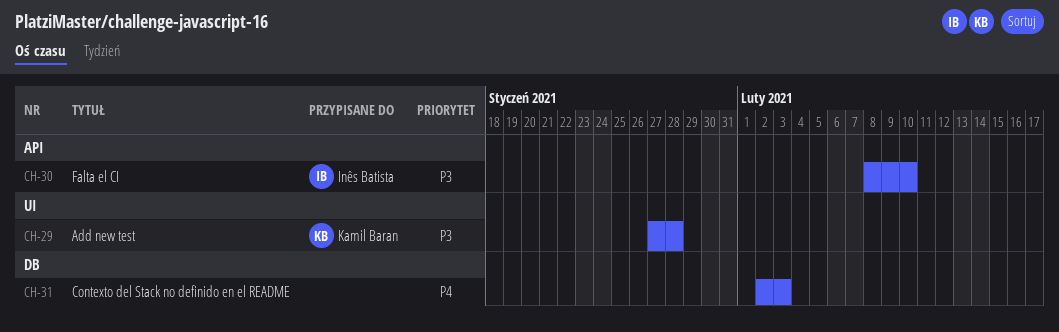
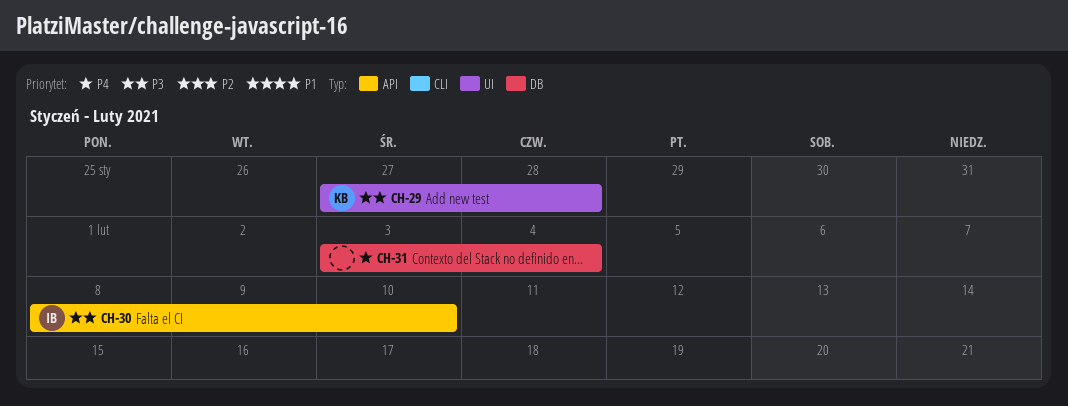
CH-31, start: Feb 2 -> Feb 3
CH-31, due: Feb 3 -> Feb 4

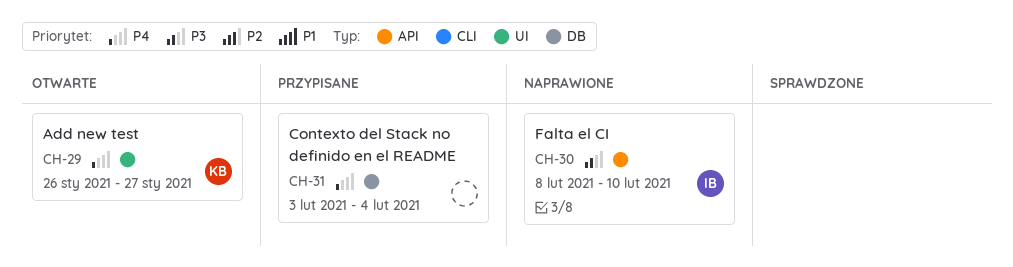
CH-29, priority: P3 -> P4
CH-29, start: Jan 27 -> Jan 26
CH-29, due: Jan 28 -> Jan 27

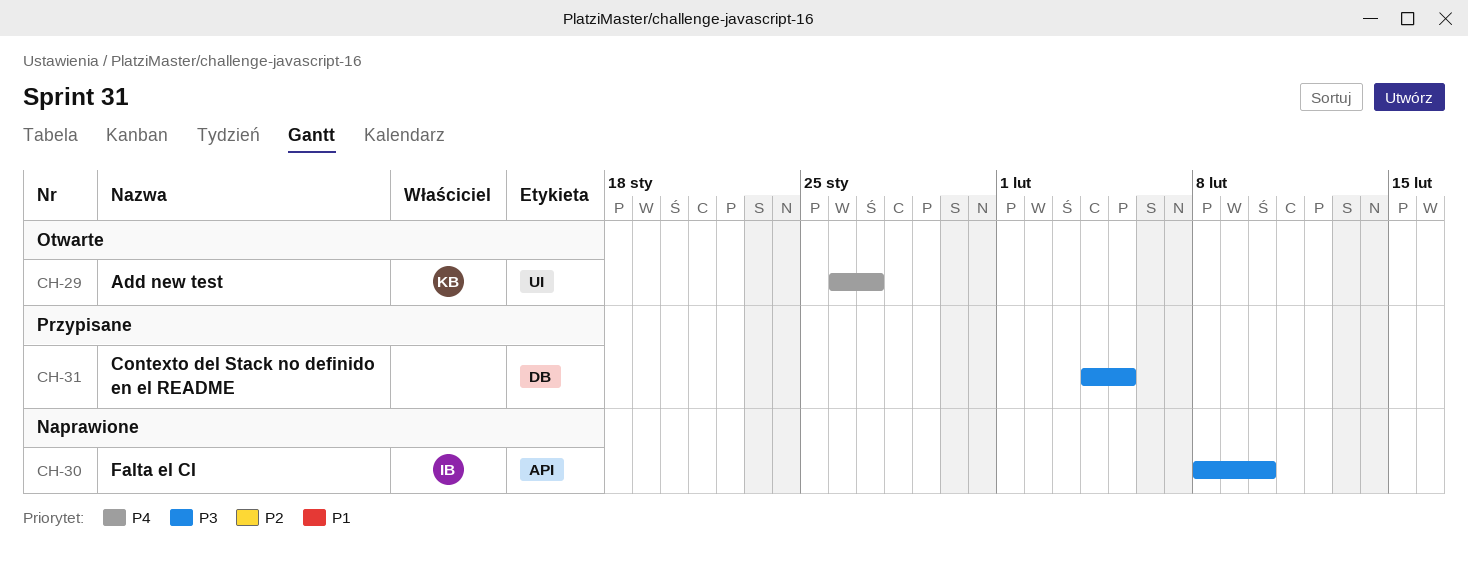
CH-31, priority: P4 -> P3
CH-31, start: Feb 3 -> Feb 4
CH-31, due: Feb 4 -> Feb 5

